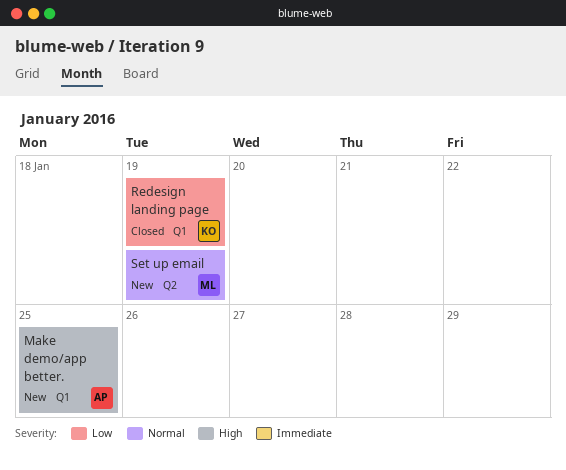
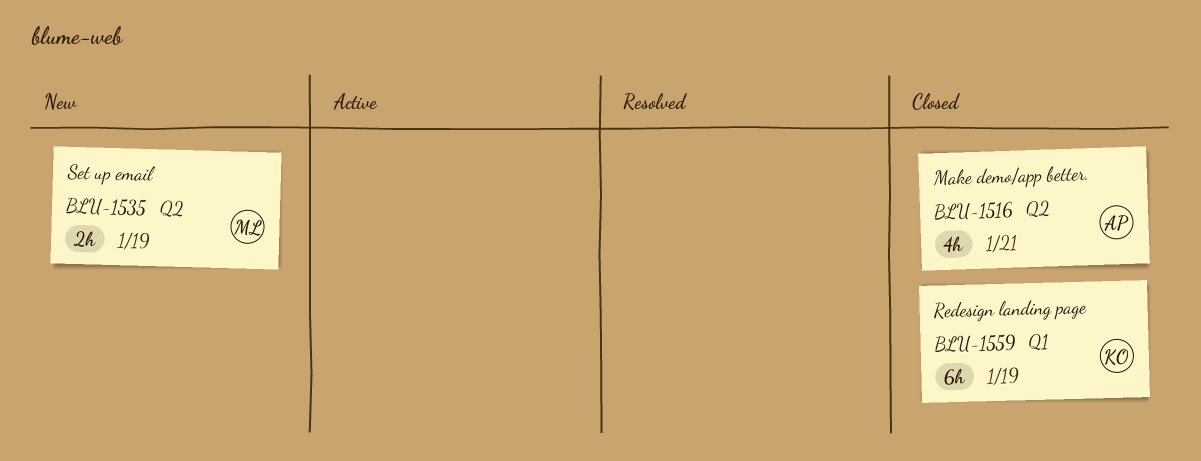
Make demo/app better., status: New -> Closed
Make demo/app better., label: Q1 -> Q2
Make demo/app better., due: Jan 25 -> Jan 21

